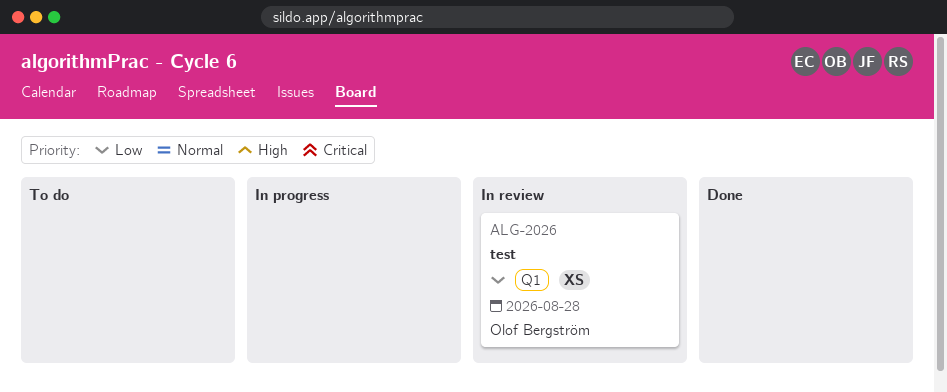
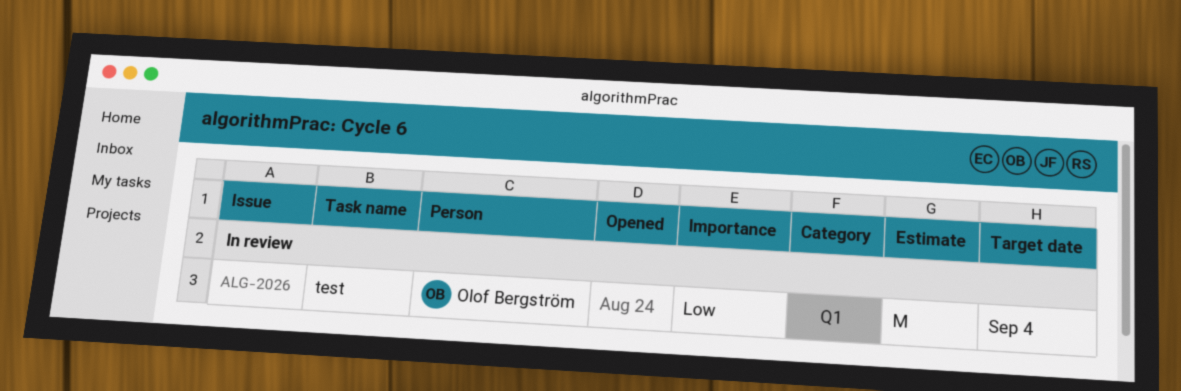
ALG-2026, estimate: XS -> M
ALG-2026, due: Aug 28 -> Sep 4

